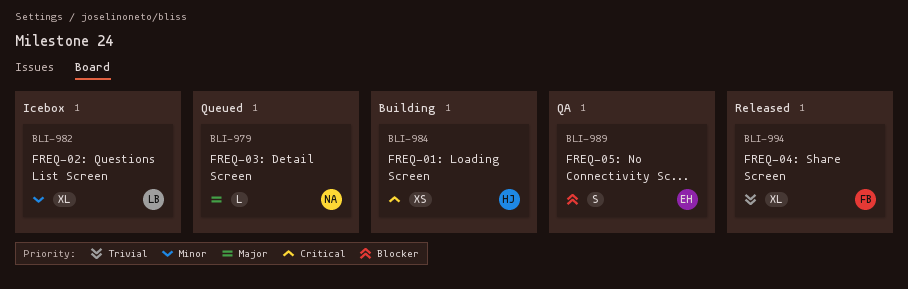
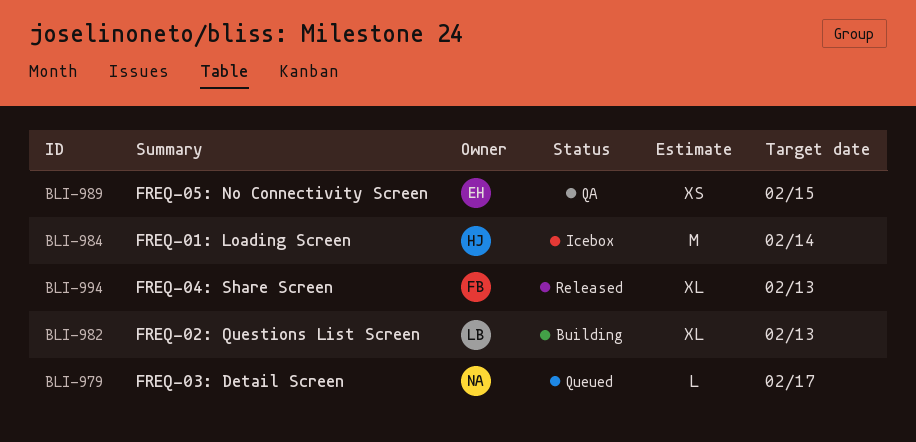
BLI-982, status: Icebox -> Building
BLI-984, status: Building -> Icebox
BLI-984, estimate: XS -> M
BLI-989, estimate: S -> XS

